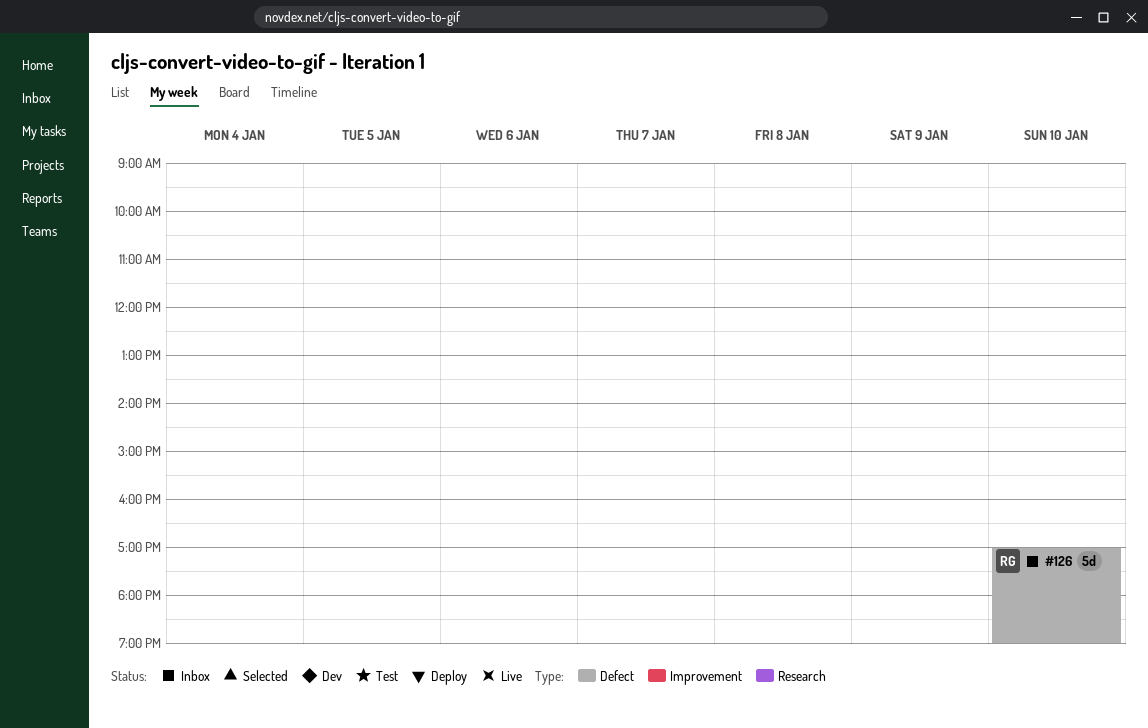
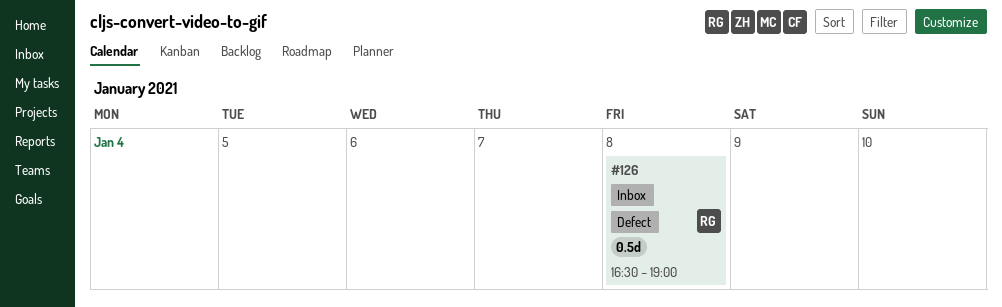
#126, estimate: 5d -> 0.5d
#126, day: Jan 10 -> Jan 8
#126, begins: 17:00 -> 16:30

